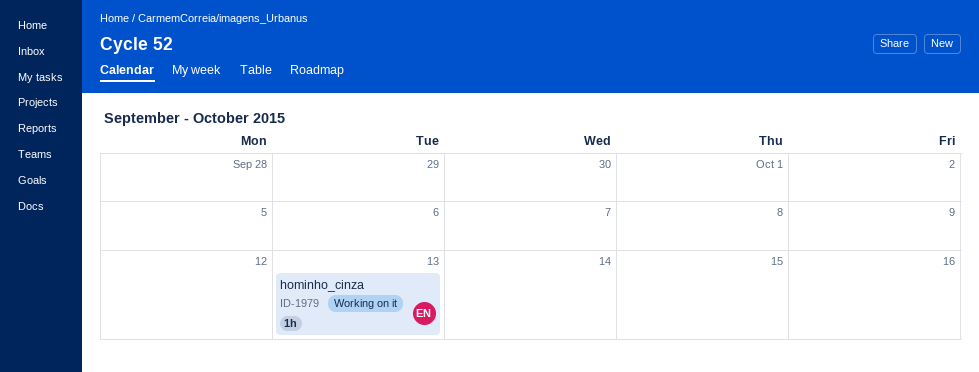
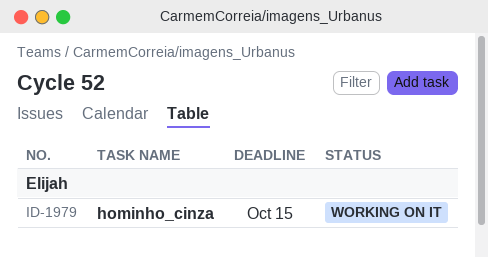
ID-1979, due: Oct 13 -> Oct 15

